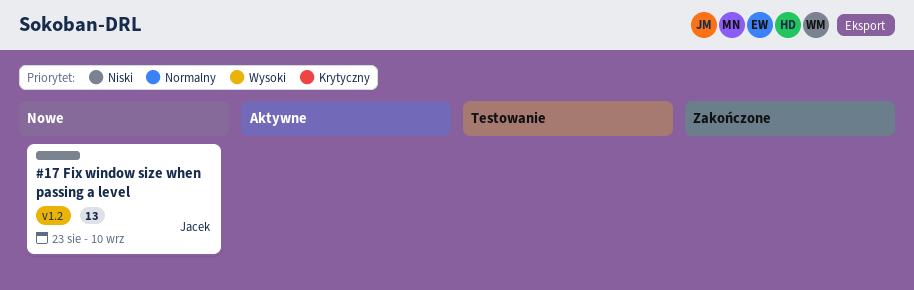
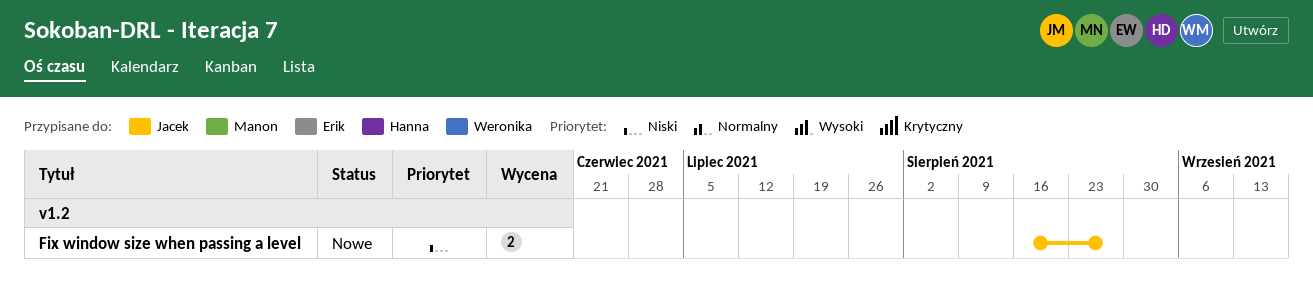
Fix window size when passing a level, estimate: 13 -> 2
Fix window size when passing a level, start: Aug 23 -> Aug 16
Fix window size when passing a level, due: Sep 10 -> Aug 27

